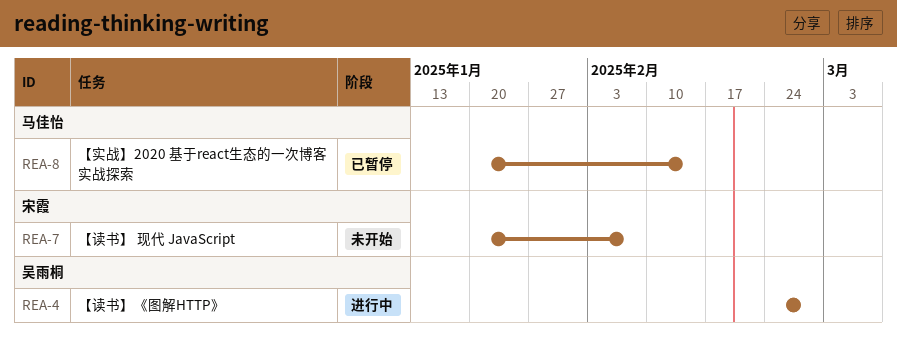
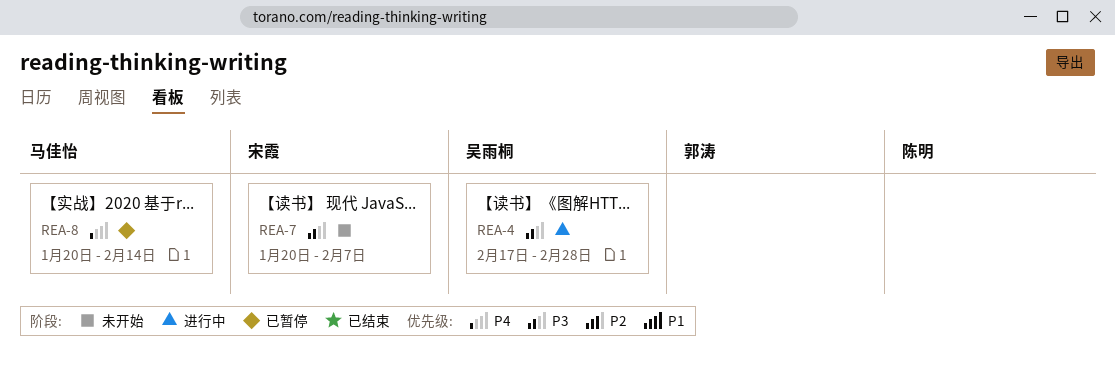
REA-4, start: Feb 24 -> Feb 17

